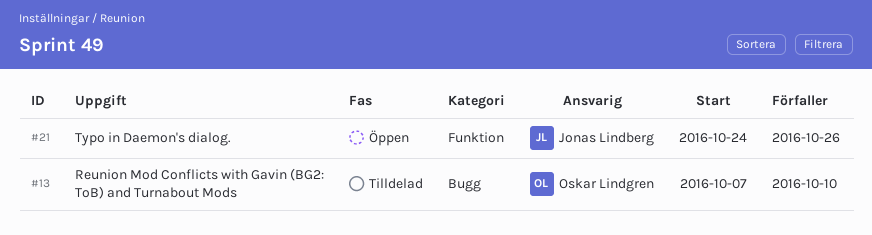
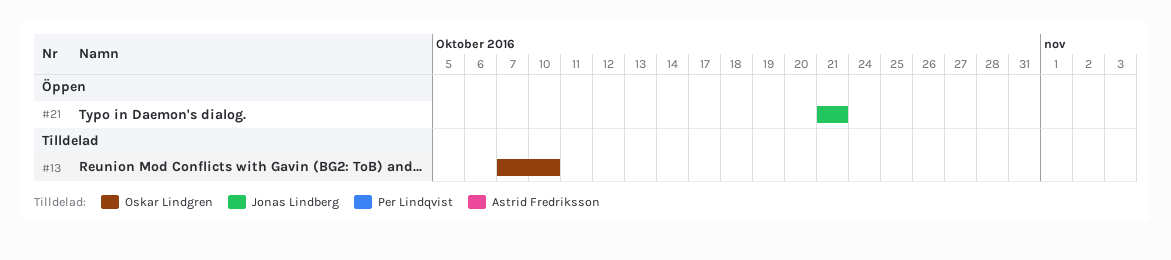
#21, start: Oct 24 -> Oct 21
#21, due: Oct 26 -> Oct 21

